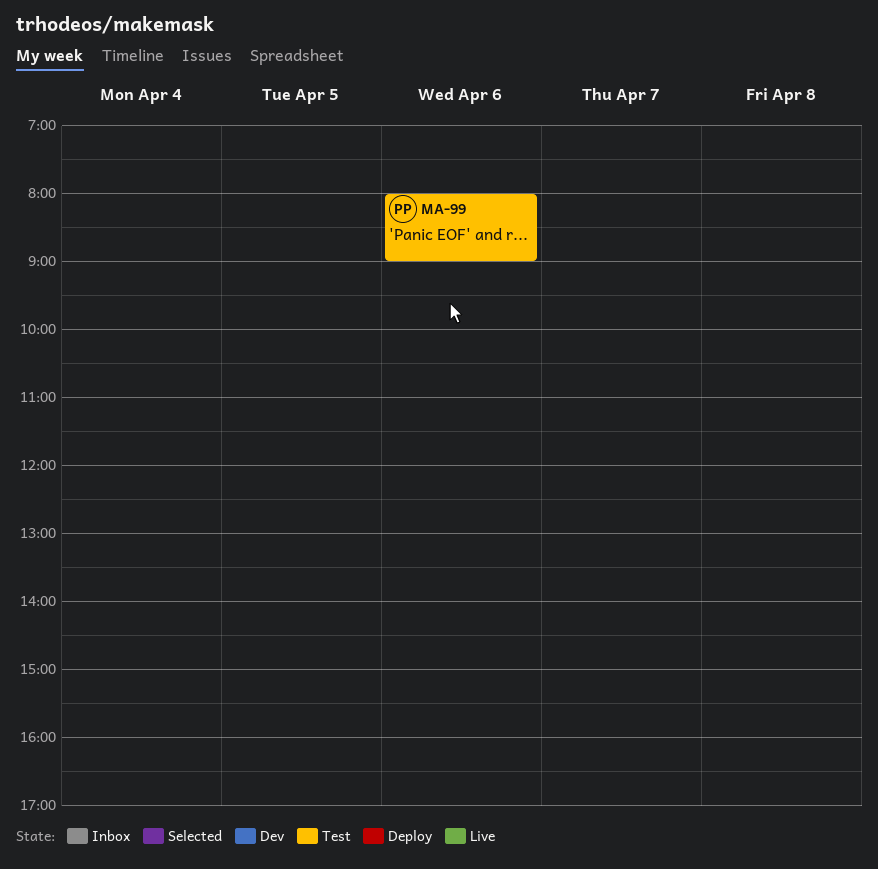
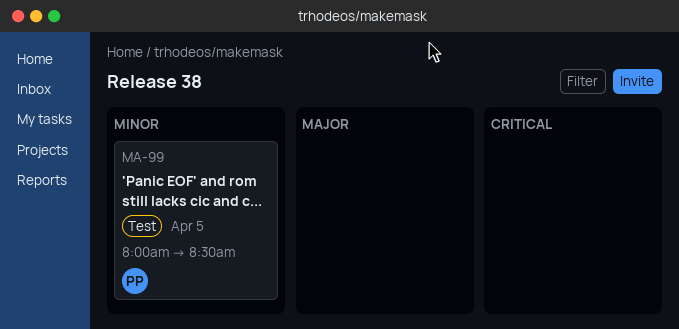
MA-99, day: Apr 6 -> Apr 5
MA-99, ends: 09:00 -> 08:30

